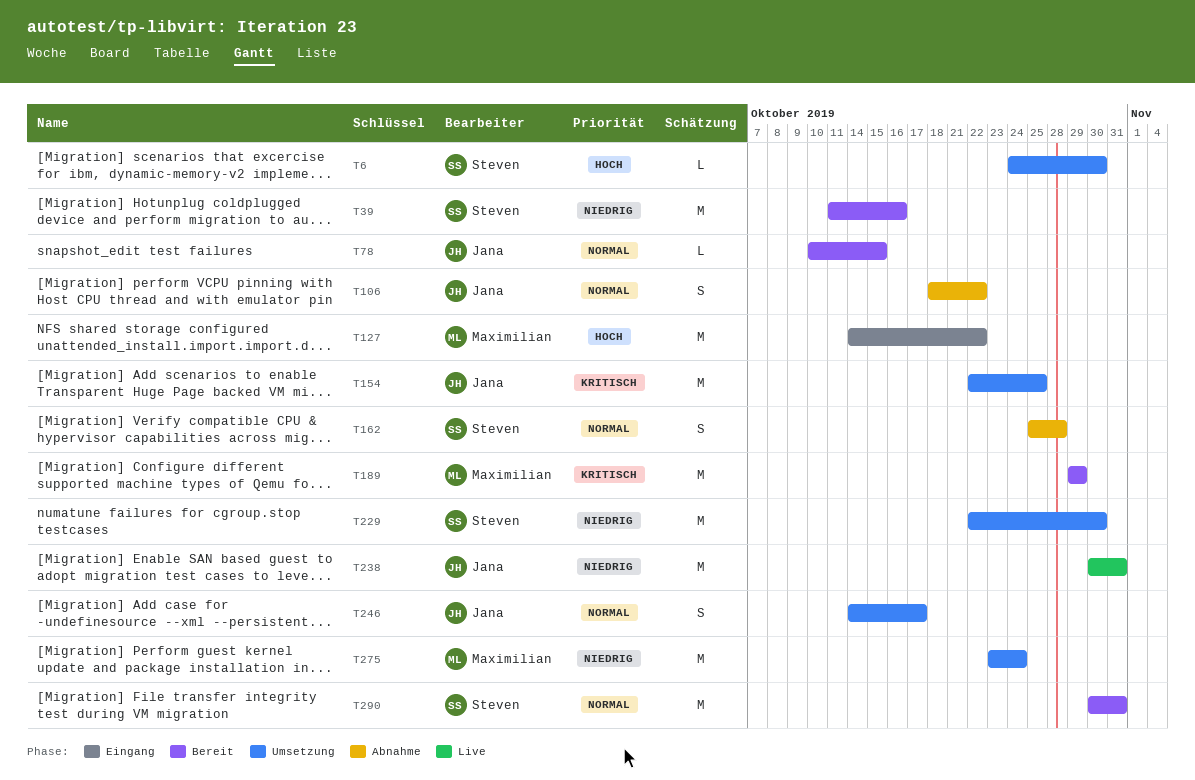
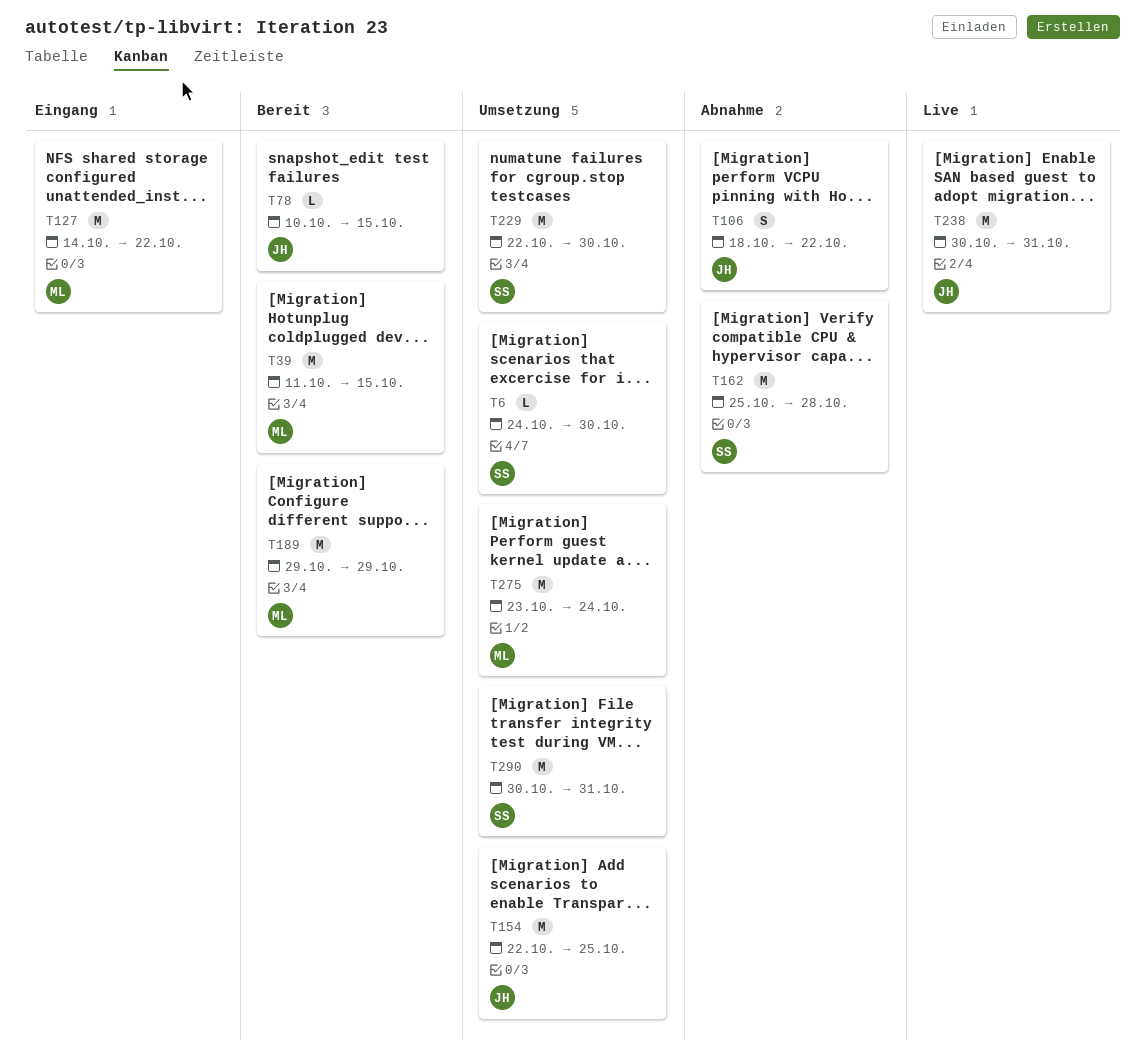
T39, owner: Steven -> Maximilian
T39, due: Oct 16 -> Oct 15
T162, estimate: S -> M
T246: present -> none
T290, status: Bereit -> Umsetzung

